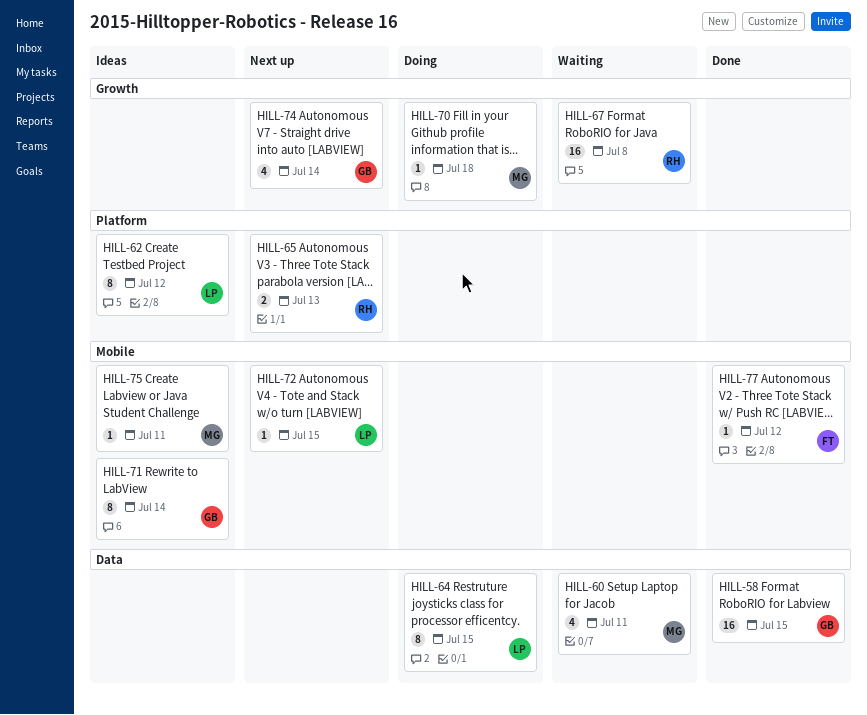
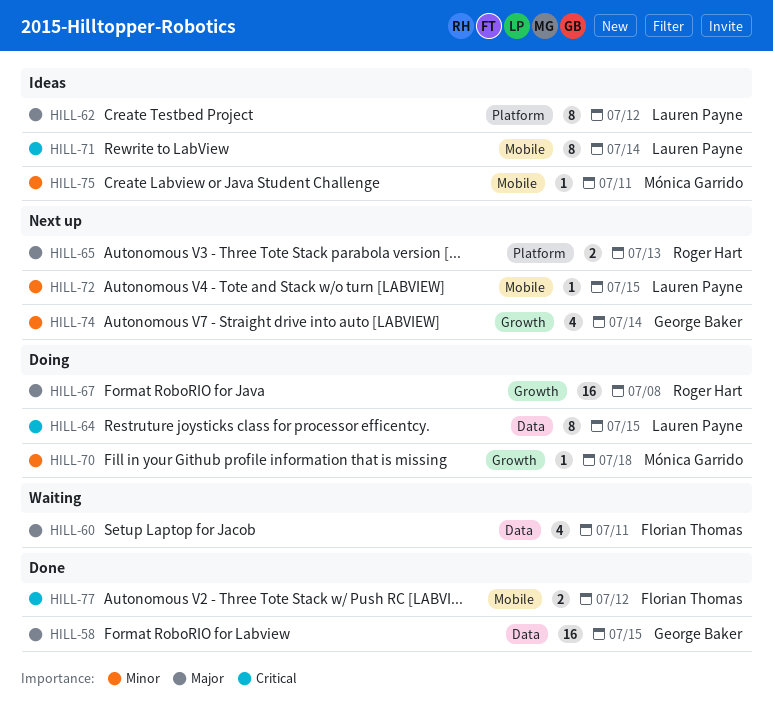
HILL-60, owner: Mónica Garrido -> Florian Thomas
HILL-67, status: Waiting -> Doing
HILL-71, owner: George Baker -> Lauren Payne
HILL-77, estimate: 1 -> 2

